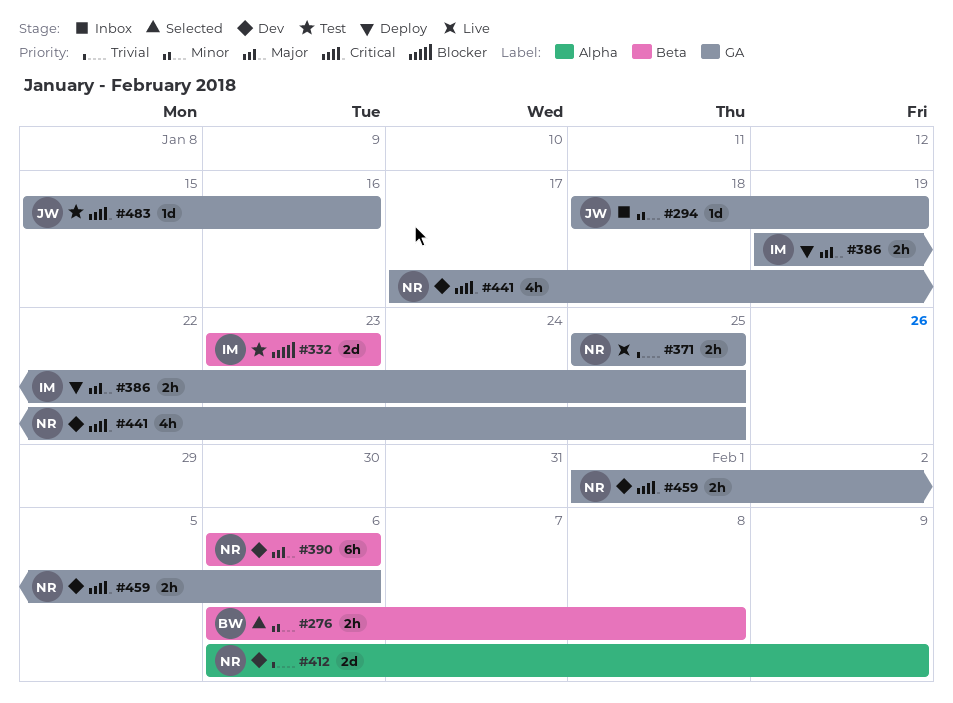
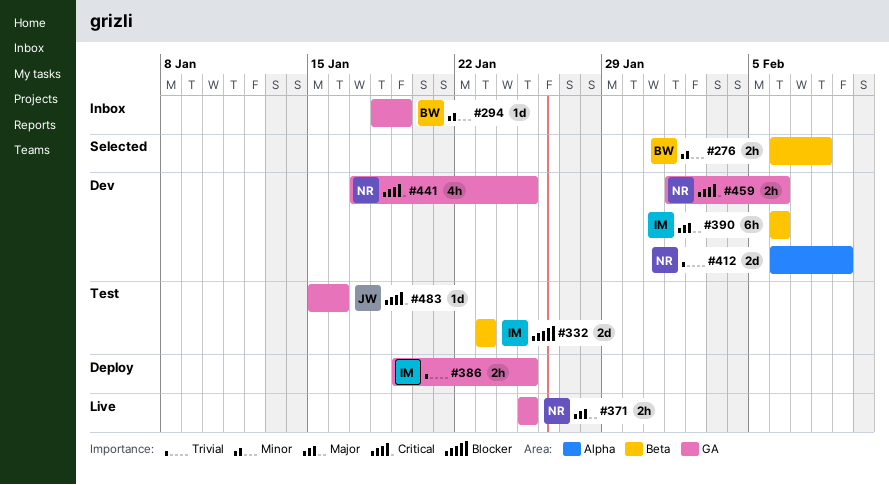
#294, owner: JW -> BW
#371, priority: Trivial -> Major
#386, priority: Major -> Trivial
#390, owner: NR -> IM

